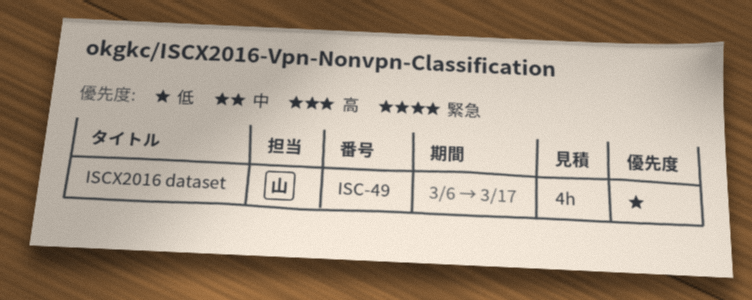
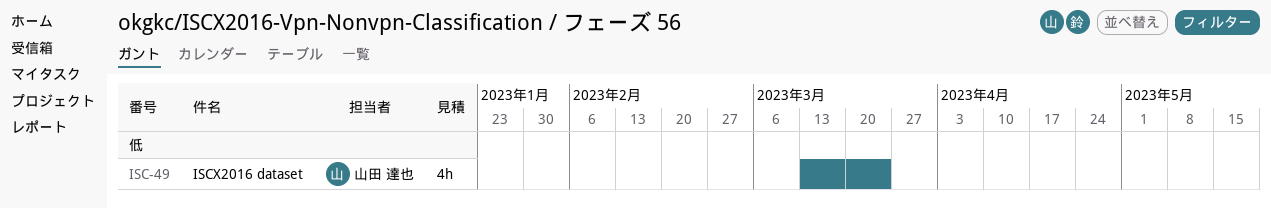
ISC-49, start: Mar 6 -> Mar 13
ISC-49, due: Mar 17 -> Mar 24

